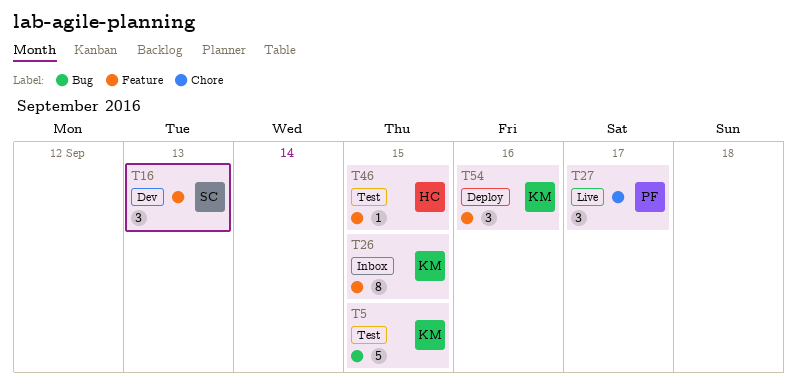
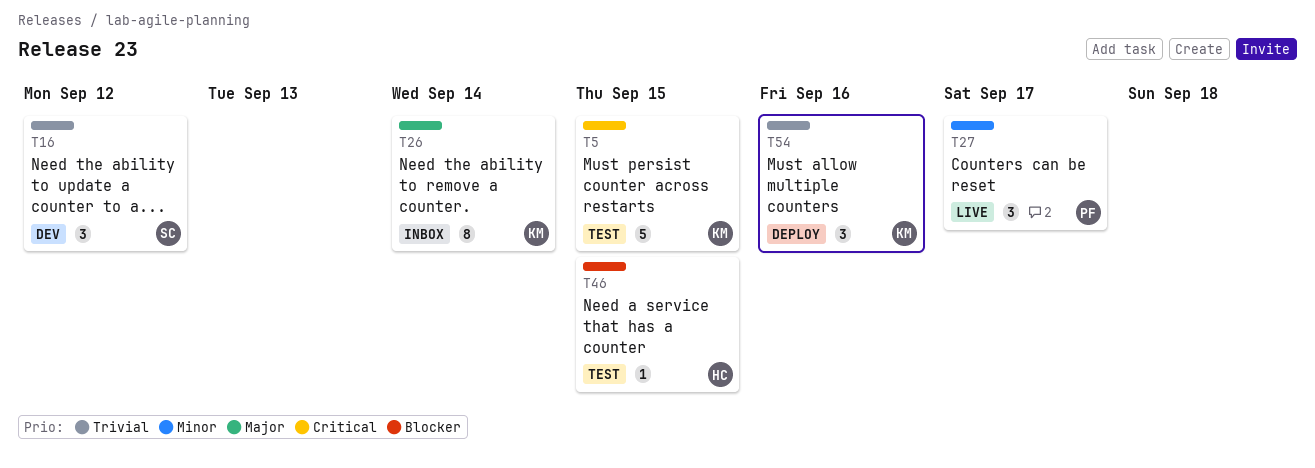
T16, due: Sep 13 -> Sep 12
T26, due: Sep 15 -> Sep 14

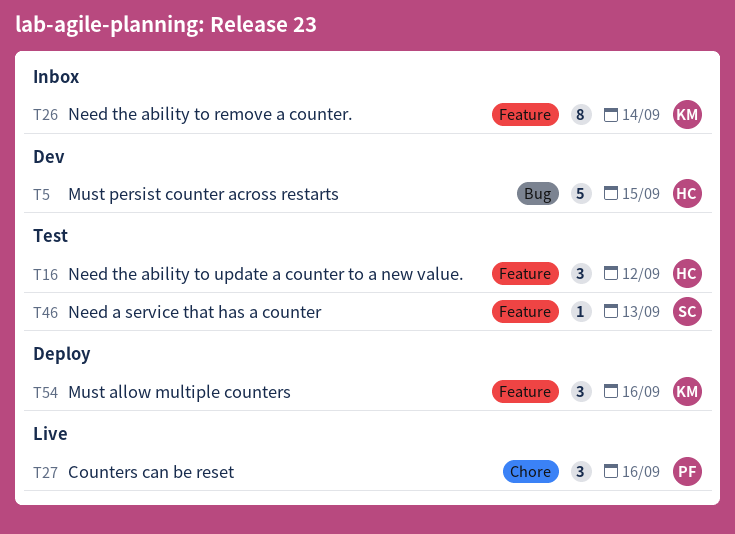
T5, status: Test -> Dev
T5, owner: KM -> HC
T16, status: Dev -> Test
T16, owner: SC -> HC
T27, due: Sep 17 -> Sep 16
T46, owner: HC -> SC
T46, due: Sep 15 -> Sep 13

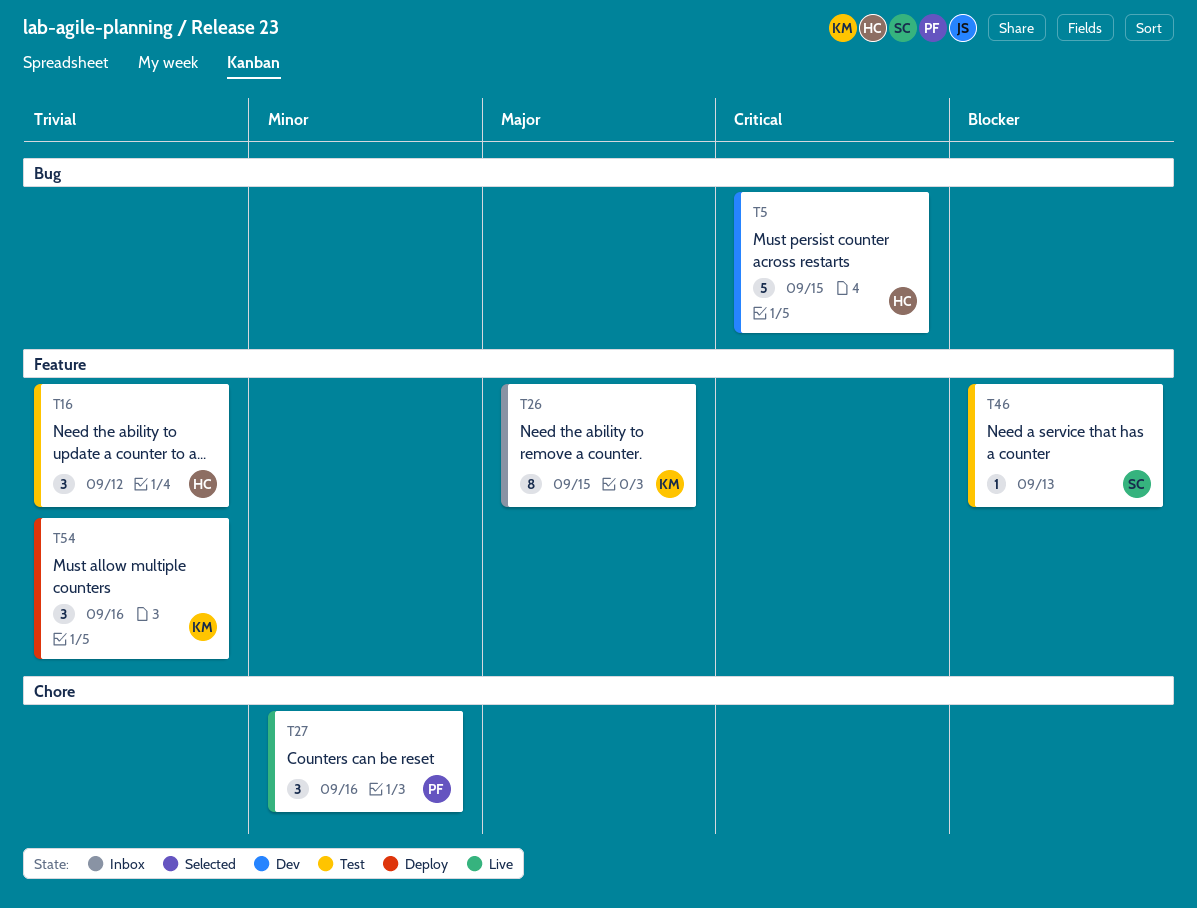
T26, due: Sep 14 -> Sep 15

